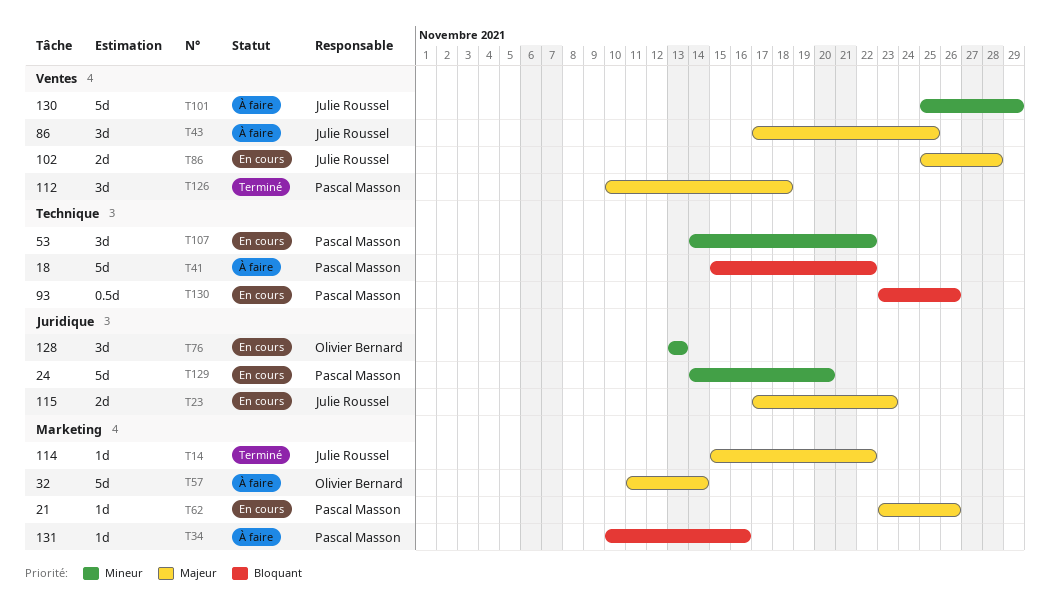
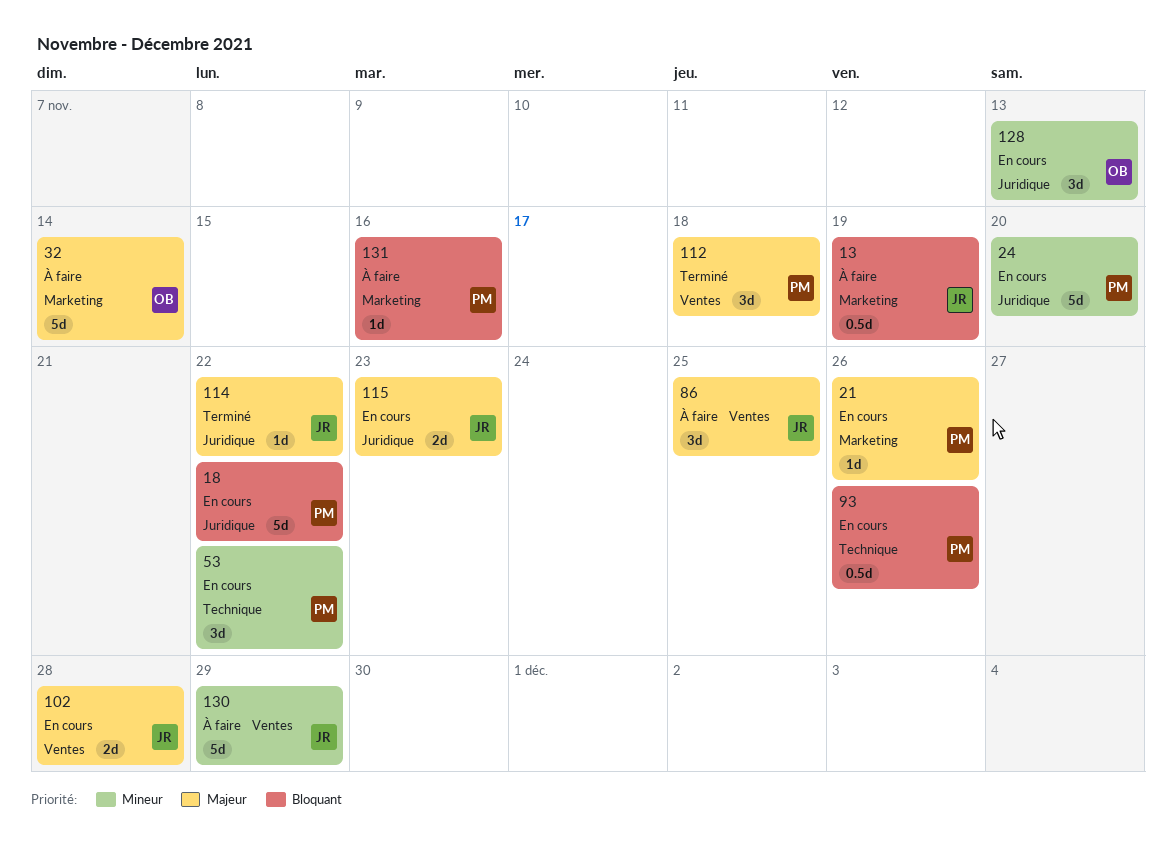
114, label: Marketing -> Juridique
13: none -> present
18, status: À faire -> En cours
18, label: Technique -> Juridique

